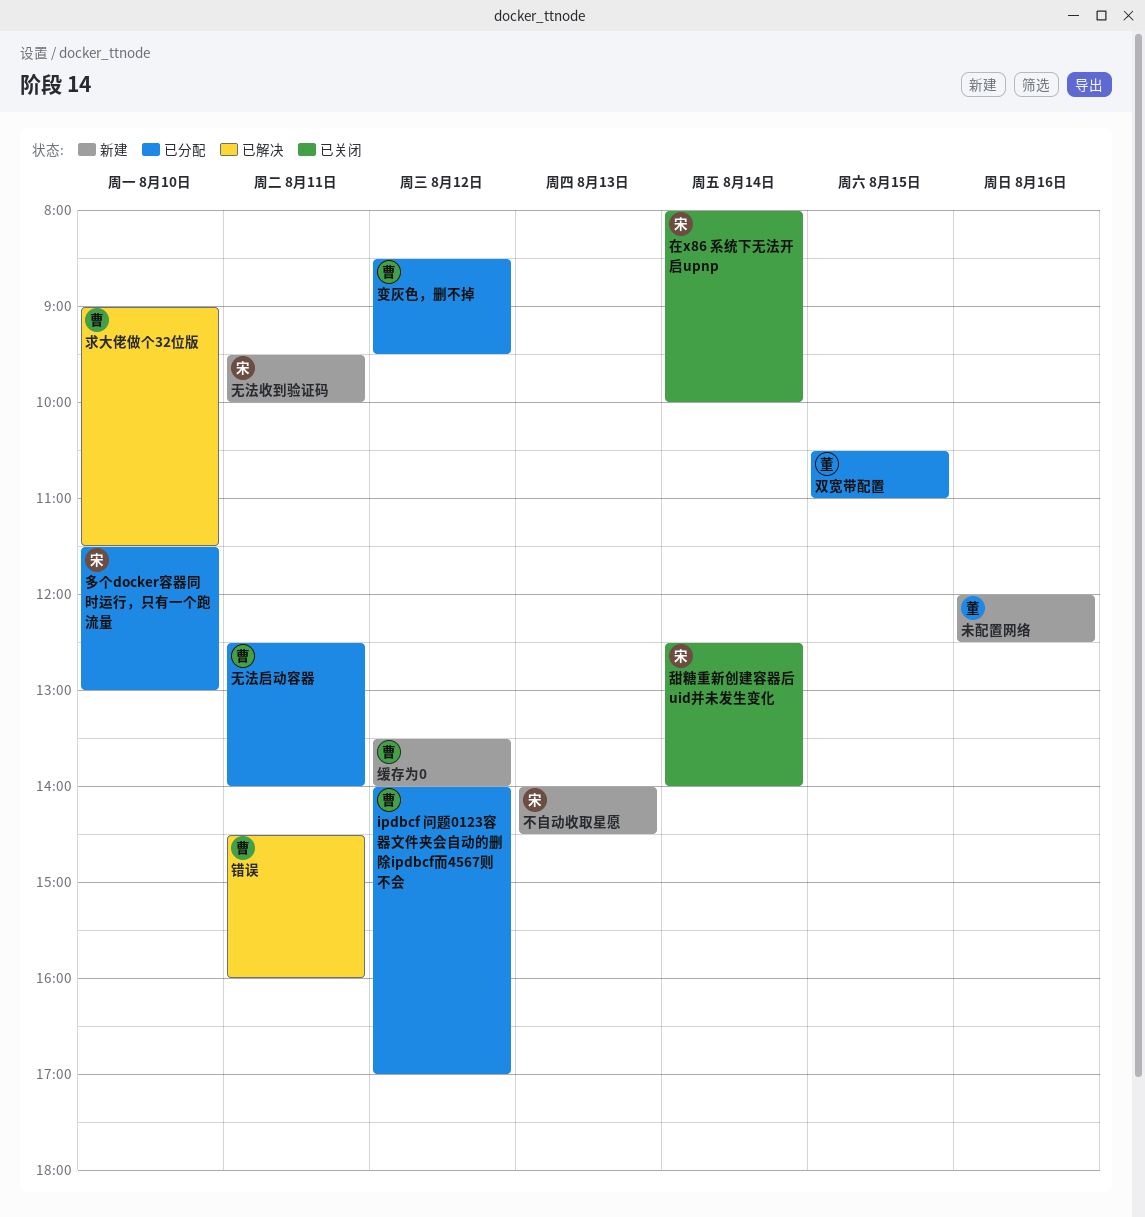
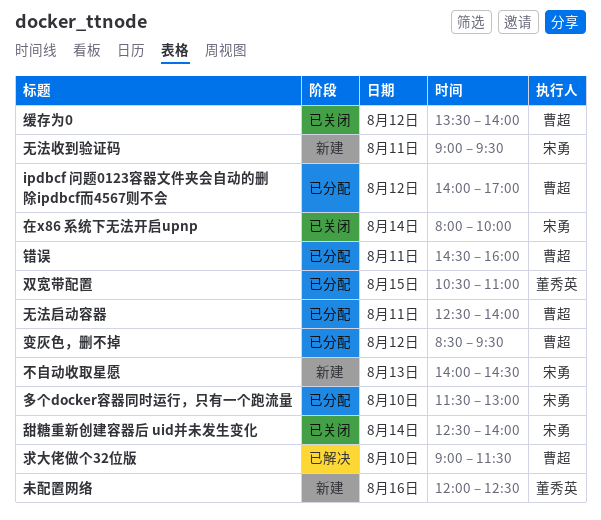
无法收到验证码, begins: 09:30 -> 09:00
无法收到验证码, ends: 10:00 -> 09:30
缓存为0, status: 新建 -> 已关闭
错误, status: 已解决 -> 已分配

